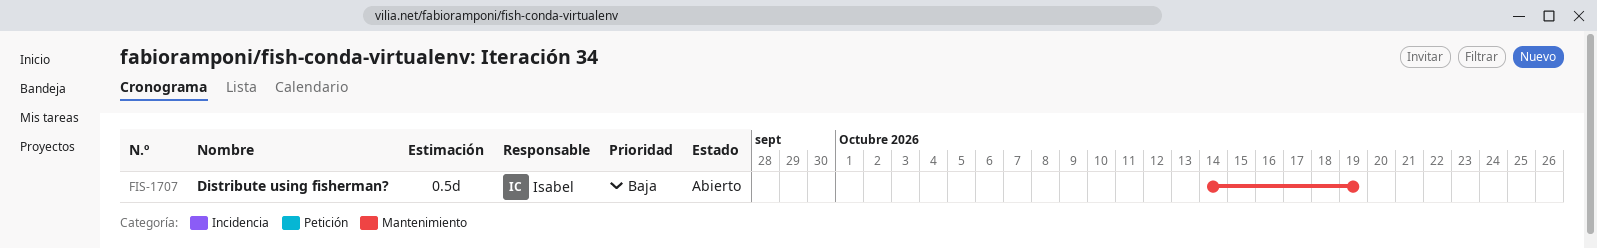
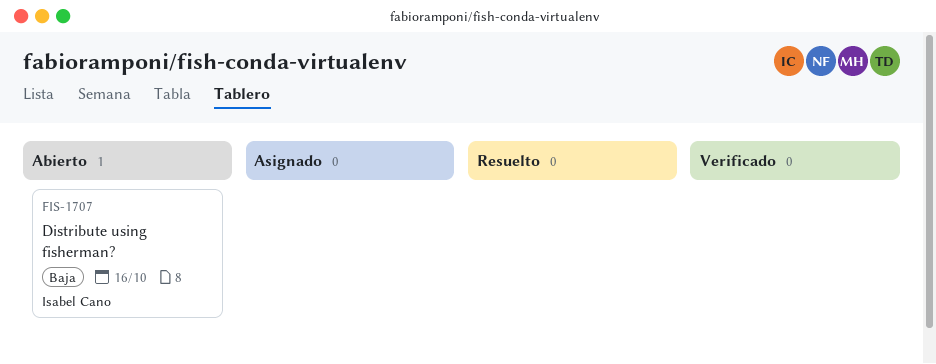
FIS-1707, due: Oct 19 -> Oct 16

